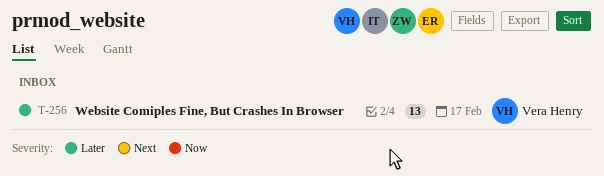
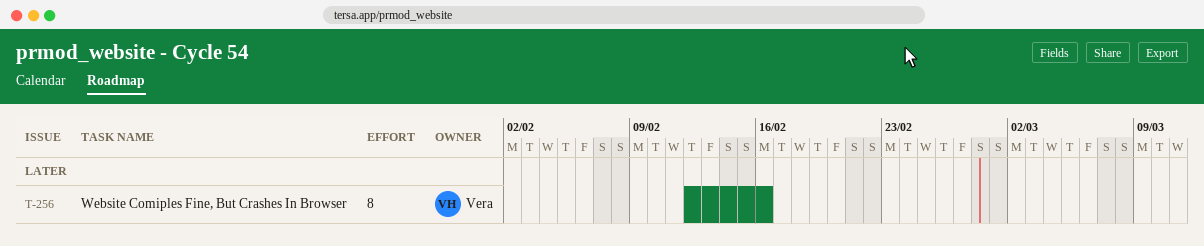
T-256, estimate: 13 -> 8
T-256, due: Feb 17 -> Feb 16

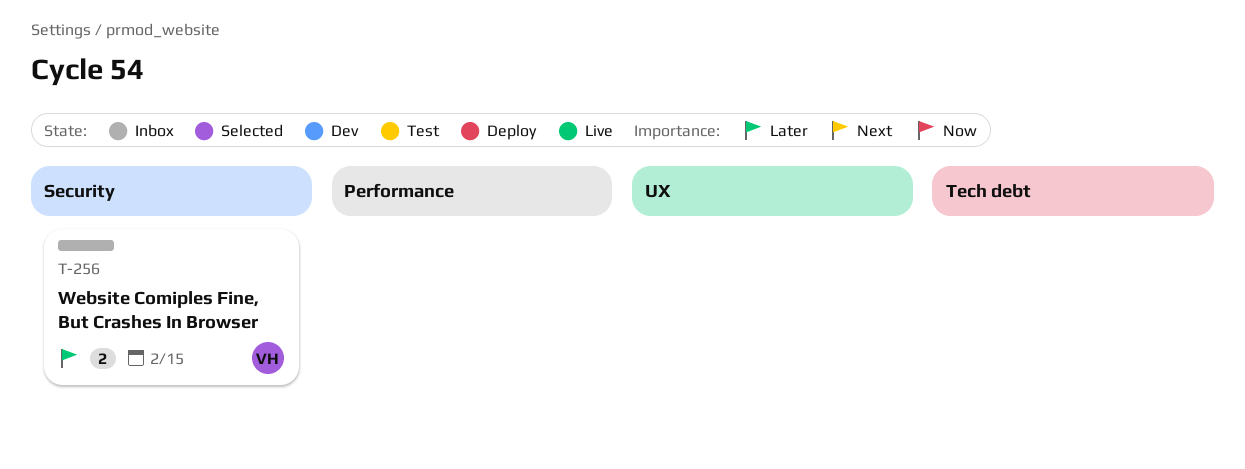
T-256, estimate: 8 -> 2
T-256, due: Feb 16 -> Feb 15

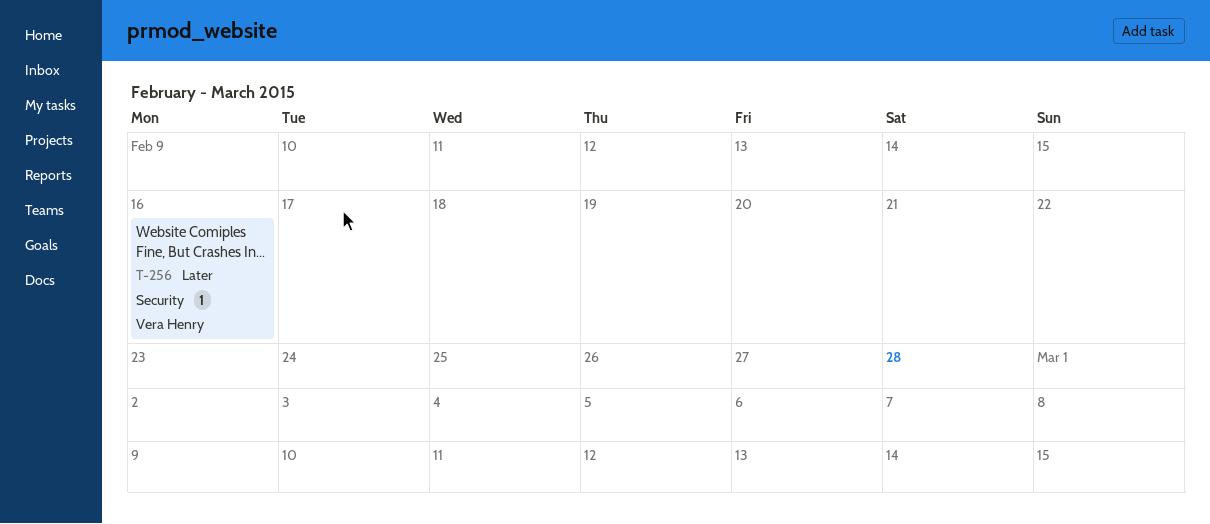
T-256, estimate: 2 -> 1
T-256, due: Feb 15 -> Feb 16

